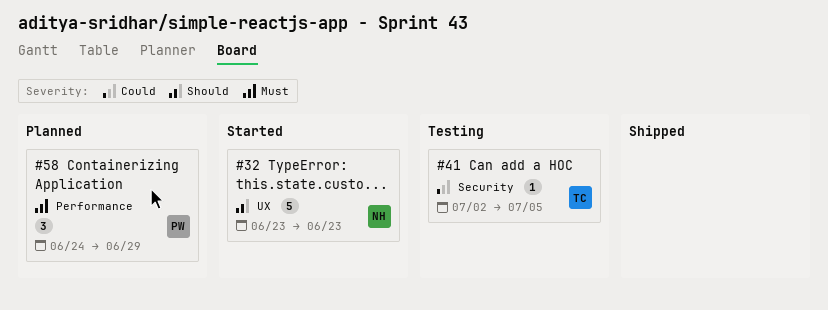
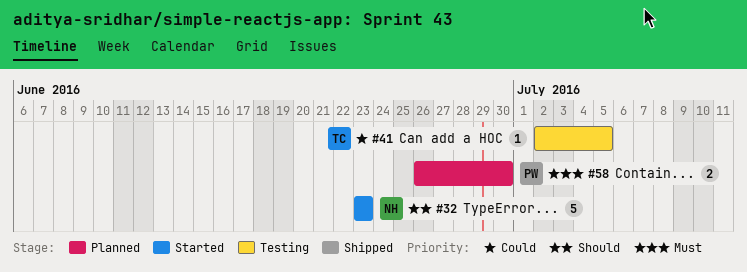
#58, estimate: 3 -> 2
#58, start: Jun 24 -> Jun 26
#58, due: Jun 29 -> Jun 30

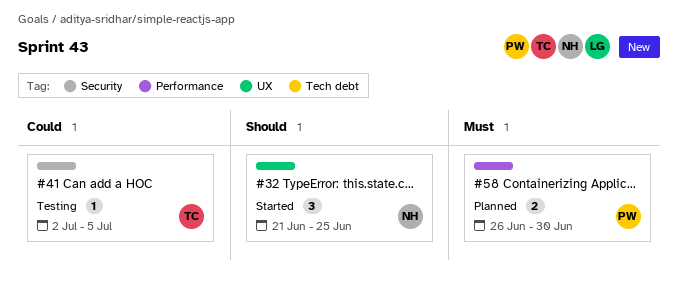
#32, estimate: 5 -> 3
#32, start: Jun 23 -> Jun 21
#32, due: Jun 23 -> Jun 25

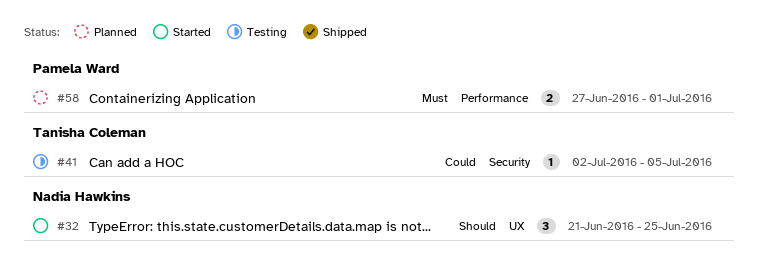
#58, start: Jun 26 -> Jun 27
#58, due: Jun 30 -> Jul 1

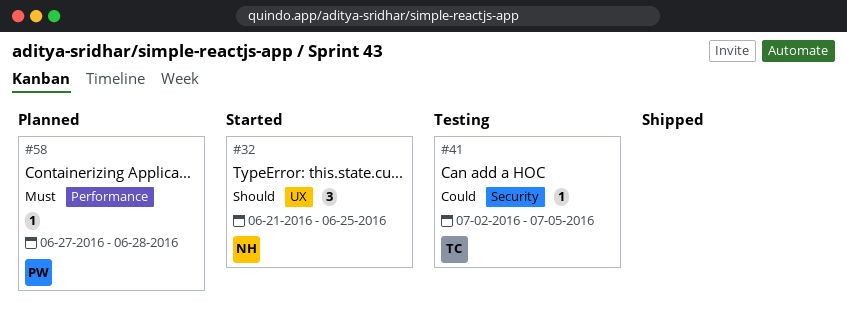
#58, estimate: 2 -> 1
#58, due: Jul 1 -> Jun 28

